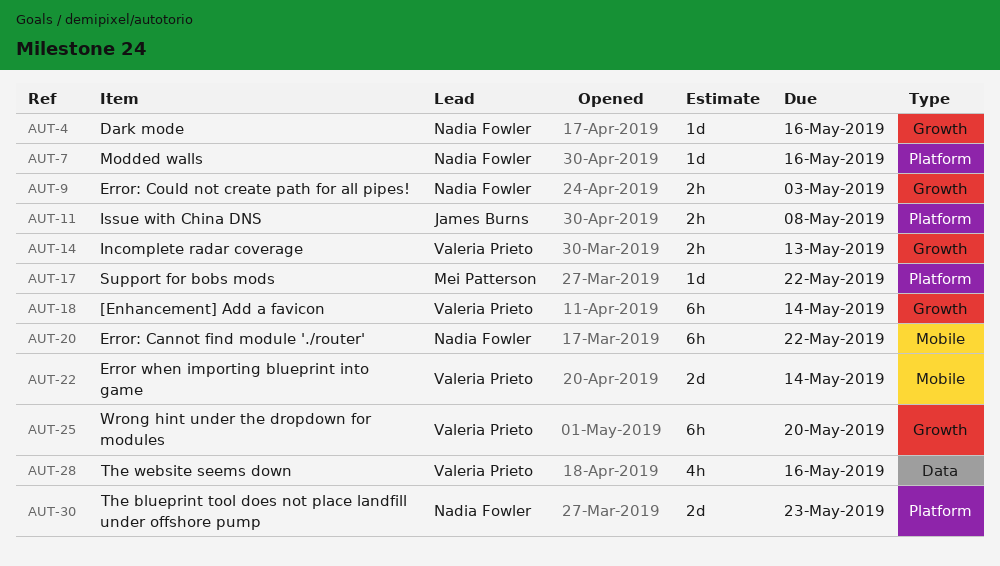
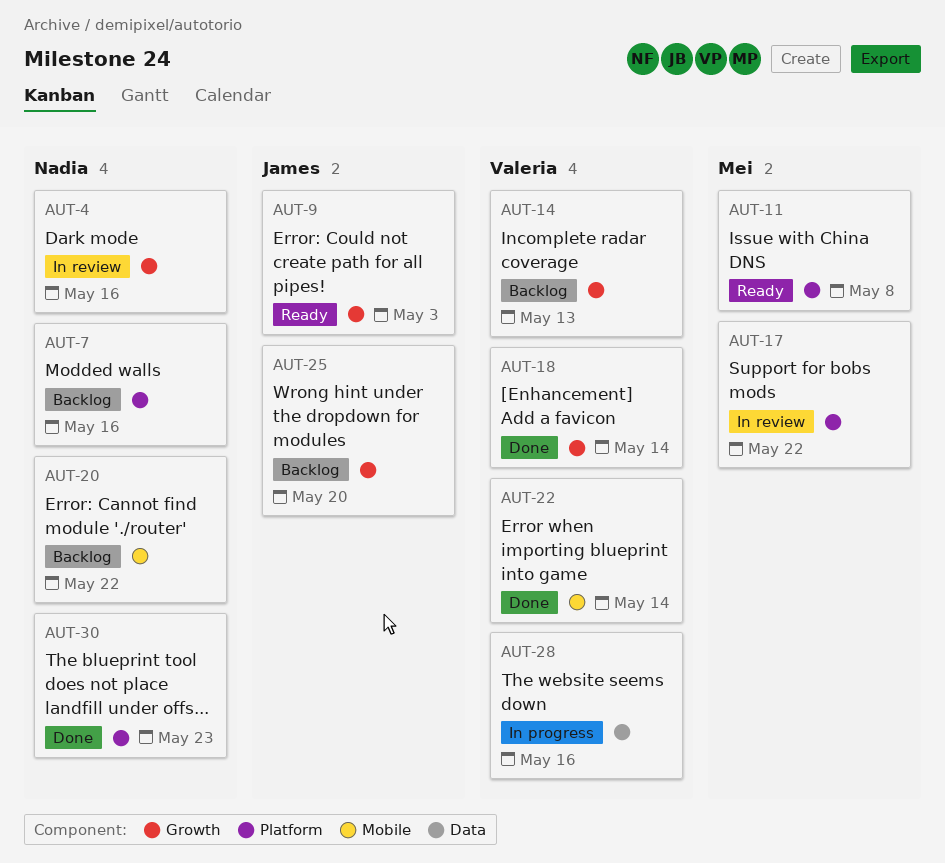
AUT-9, owner: Nadia Fowler -> James Burns
AUT-11, owner: James Burns -> Mei Patterson
AUT-25, owner: Valeria Prieto -> James Burns

